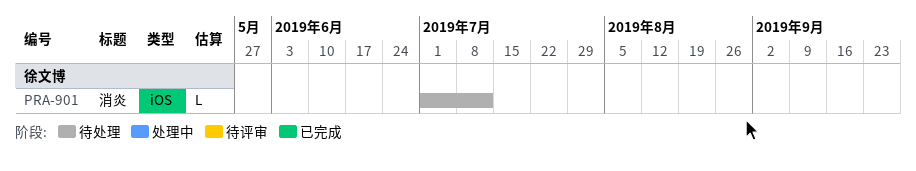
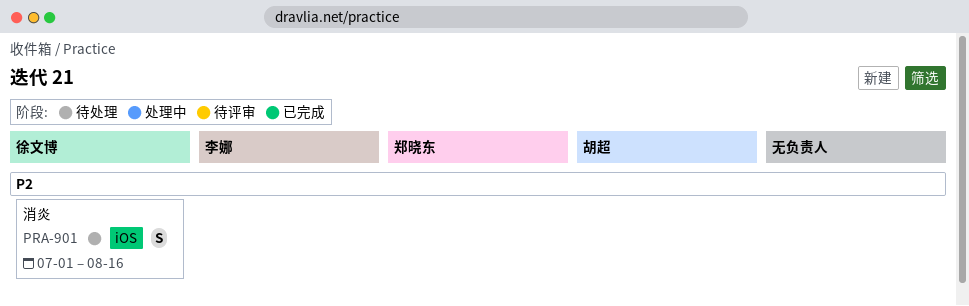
PRA-901, estimate: L -> S
PRA-901, due: Jul 12 -> Aug 16

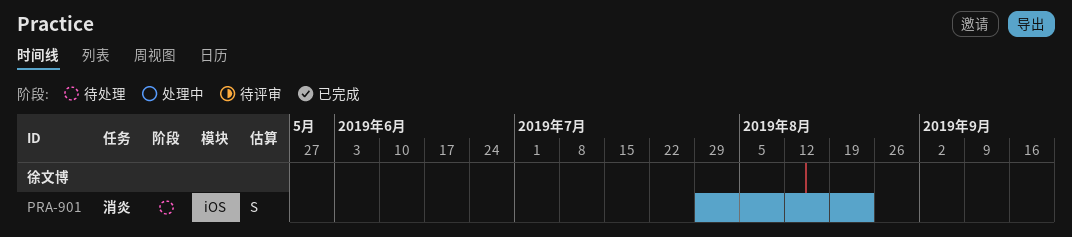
PRA-901, start: Jul 1 -> Jul 29
PRA-901, due: Aug 16 -> Aug 23

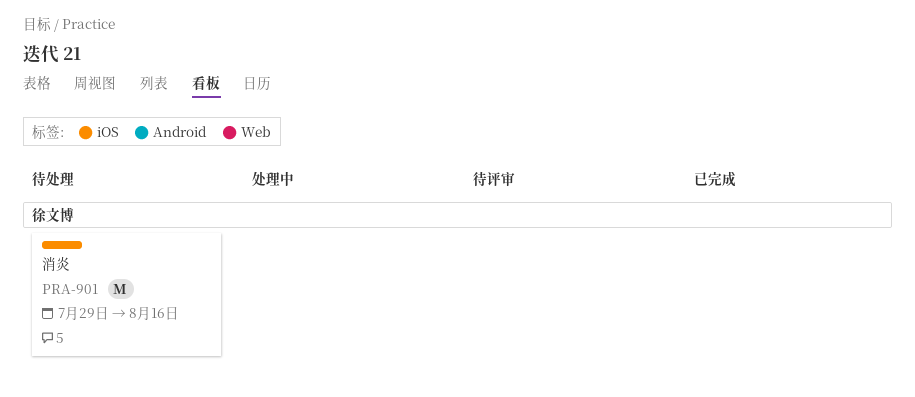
PRA-901, estimate: S -> M
PRA-901, due: Aug 23 -> Aug 16

